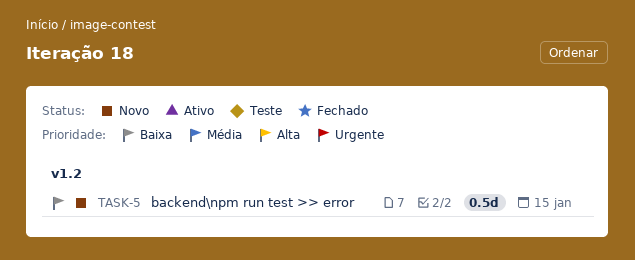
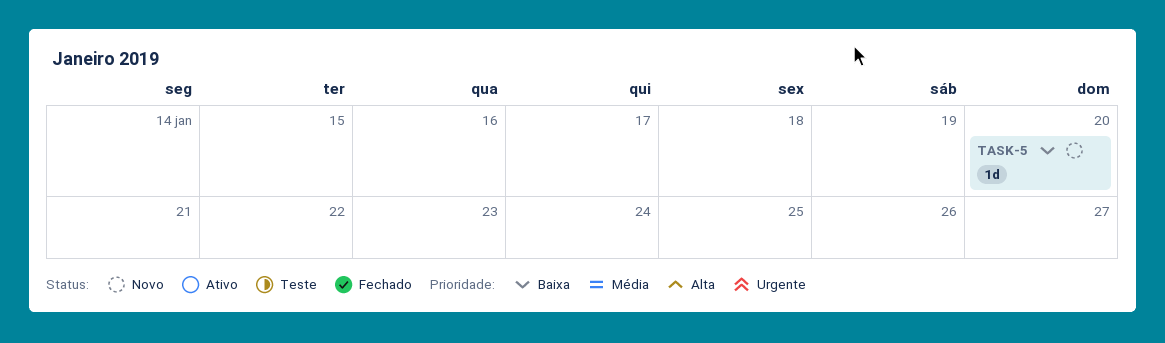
TASK-5, estimate: 0.5d -> 1d
TASK-5, due: Jan 15 -> Jan 20

